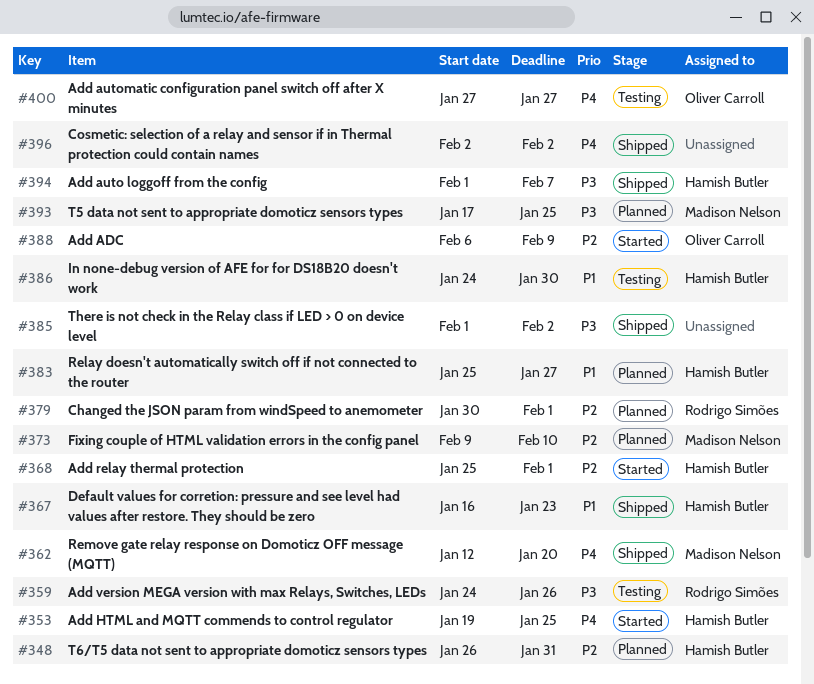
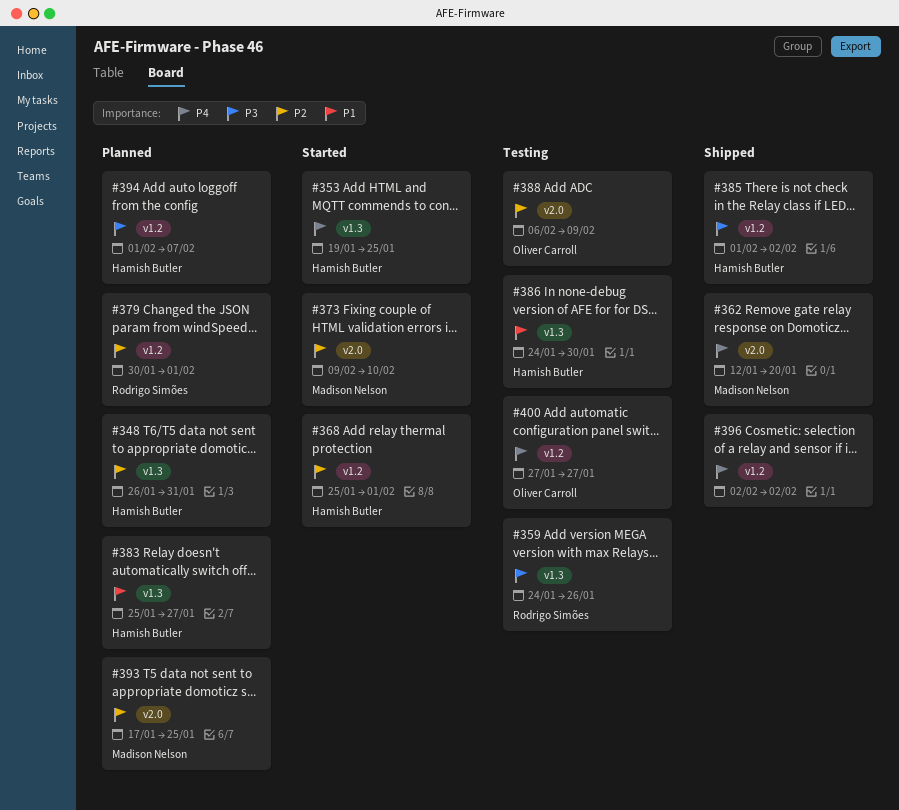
#367: present -> none
#373, status: Planned -> Started
#385, owner: none -> Hamish Butler
#388, status: Started -> Testing
#393, priority: P3 -> P2
#394, status: Shipped -> Planned

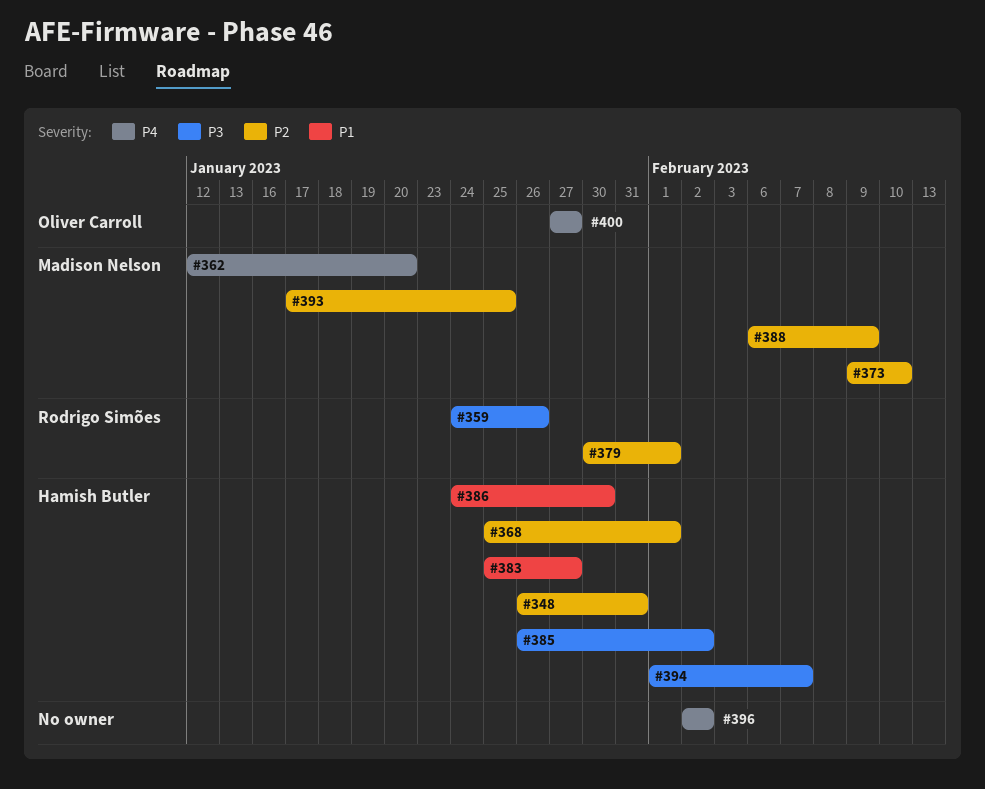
#353: present -> none
#385, start: Feb 1 -> Jan 26
#388, owner: Oliver Carroll -> Madison Nelson

